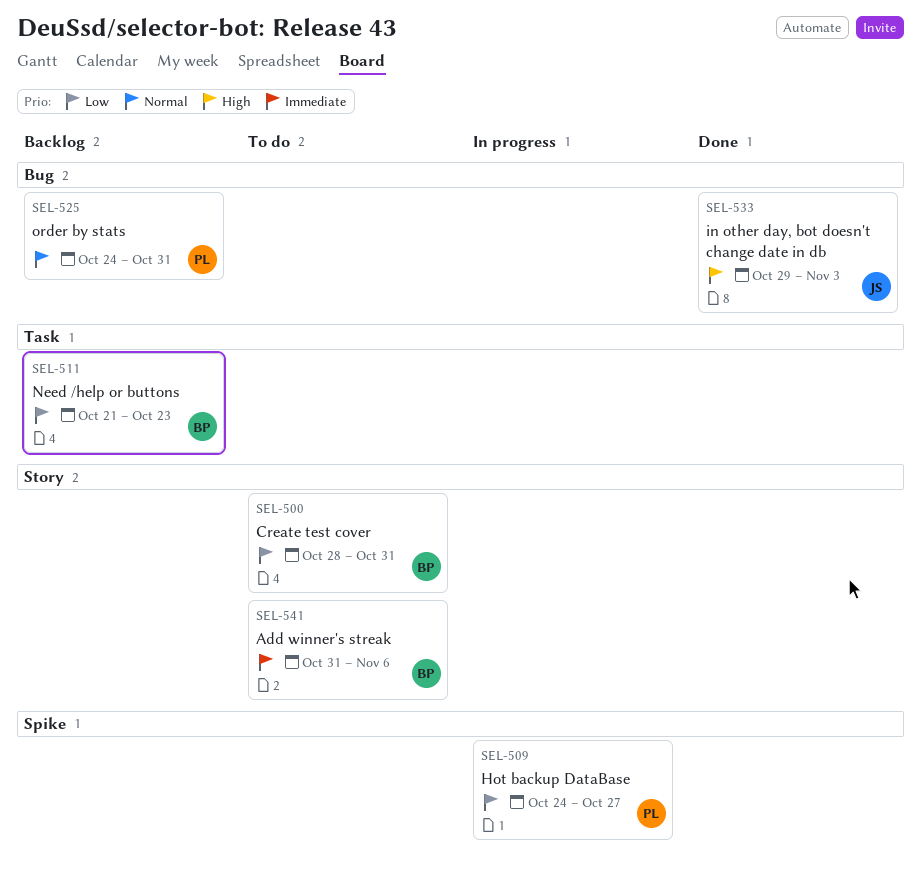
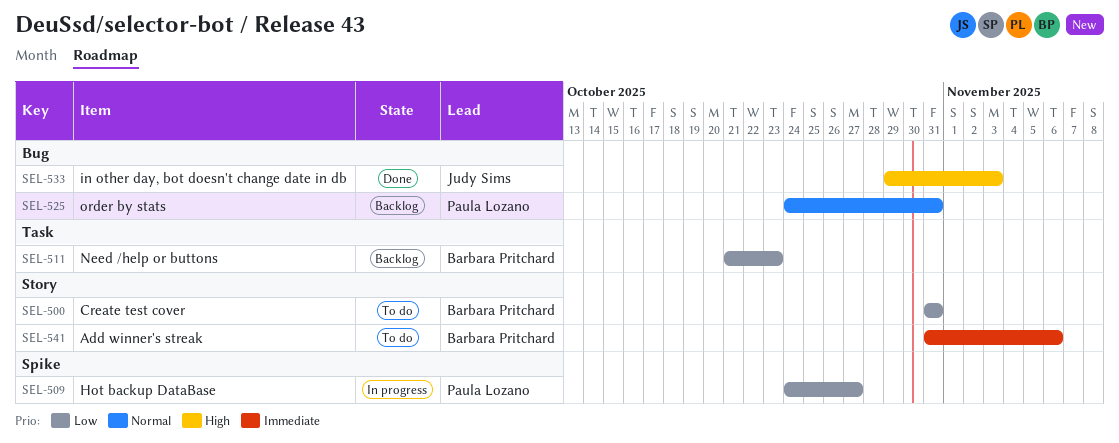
SEL-500, start: Oct 28 -> Oct 31

